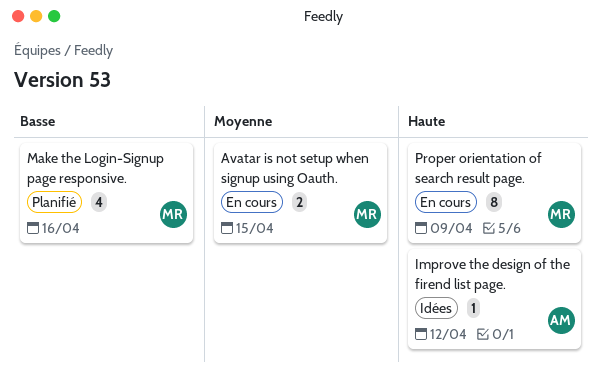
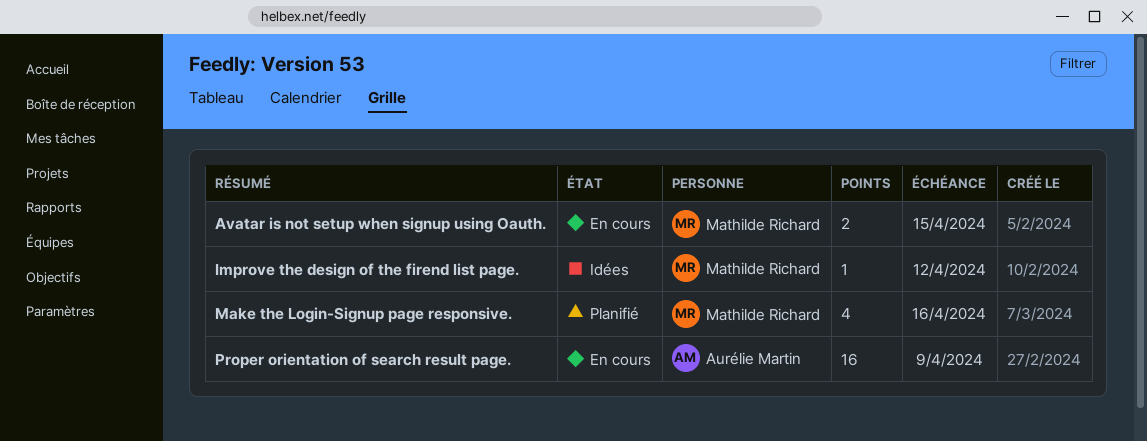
Improve the design of the firend list page., owner: Aurélie Martin -> Mathilde Richard
Proper orientation of search result page., owner: Mathilde Richard -> Aurélie Martin
Proper orientation of search result page., estimate: 8 -> 16

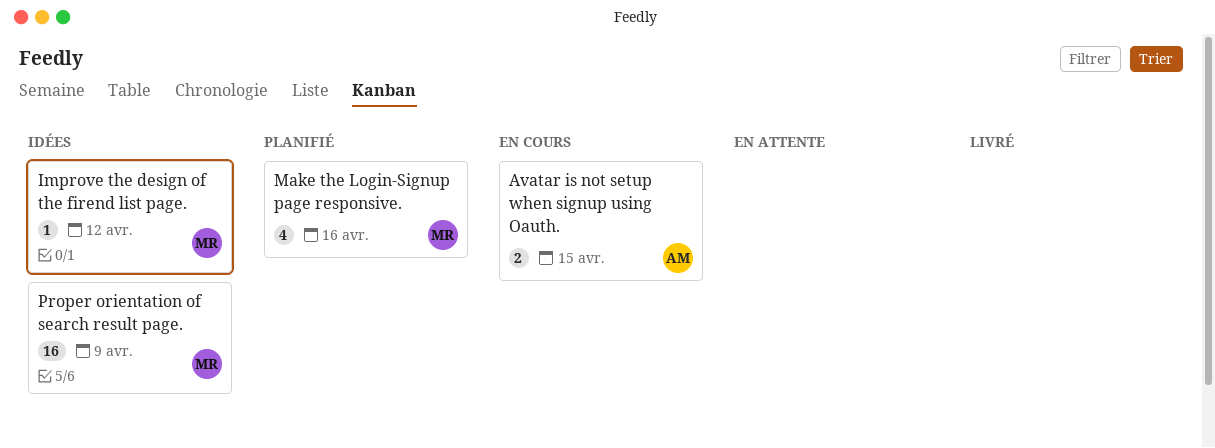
Avatar is not setup when signup using Oauth., owner: Mathilde Richard -> Aurélie Martin
Proper orientation of search result page., status: En cours -> Idées
Proper orientation of search result page., owner: Aurélie Martin -> Mathilde Richard

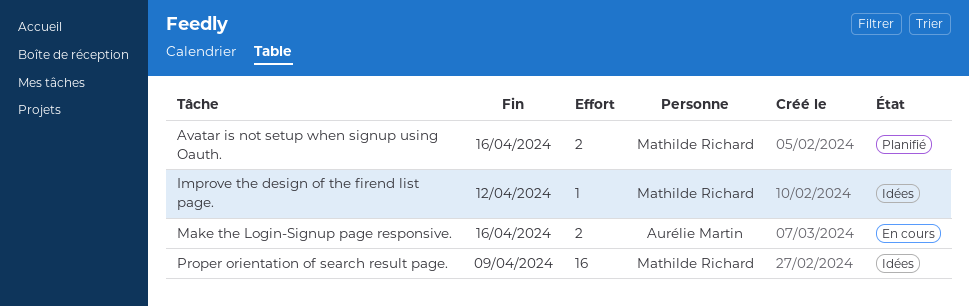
Avatar is not setup when signup using Oauth., status: En cours -> Planifié
Avatar is not setup when signup using Oauth., owner: Aurélie Martin -> Mathilde Richard
Avatar is not setup when signup using Oauth., due: Apr 15 -> Apr 16
Make the Login-Signup page responsive., status: Planifié -> En cours
Make the Login-Signup page responsive., owner: Mathilde Richard -> Aurélie Martin
Make the Login-Signup page responsive., estimate: 4 -> 2

